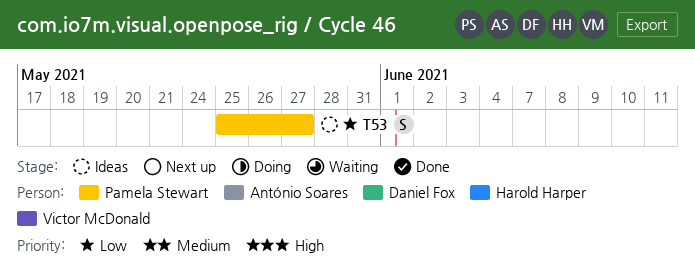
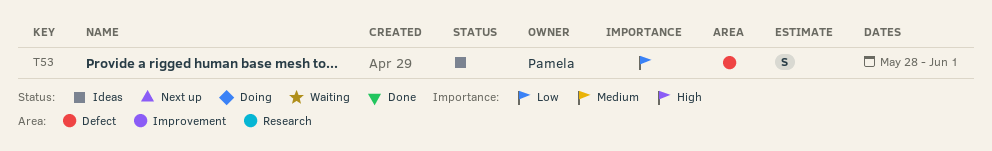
T53, start: May 25 -> May 28
T53, due: May 27 -> Jun 1

